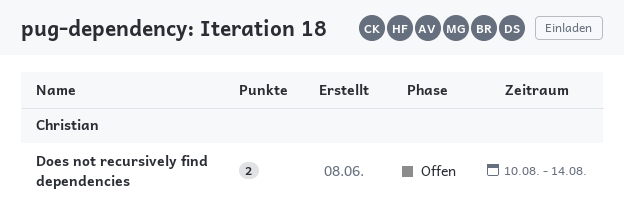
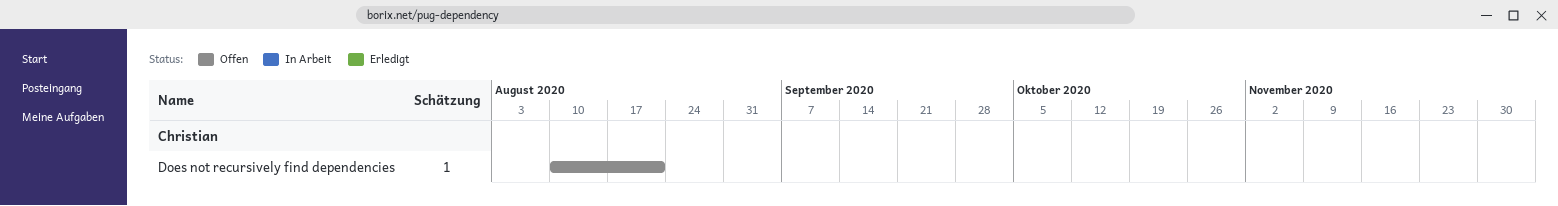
Does not recursively find dependencies, estimate: 2 -> 1
Does not recursively find dependencies, due: Aug 14 -> Aug 21

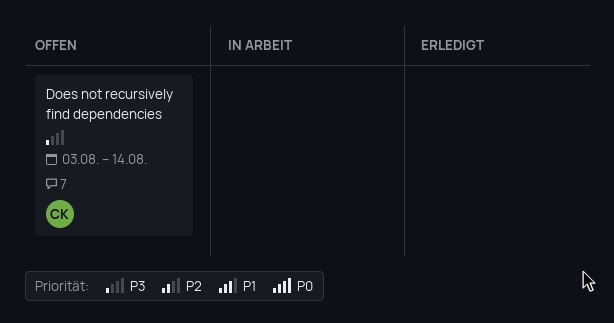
Does not recursively find dependencies, start: Aug 10 -> Aug 3
Does not recursively find dependencies, due: Aug 21 -> Aug 14

